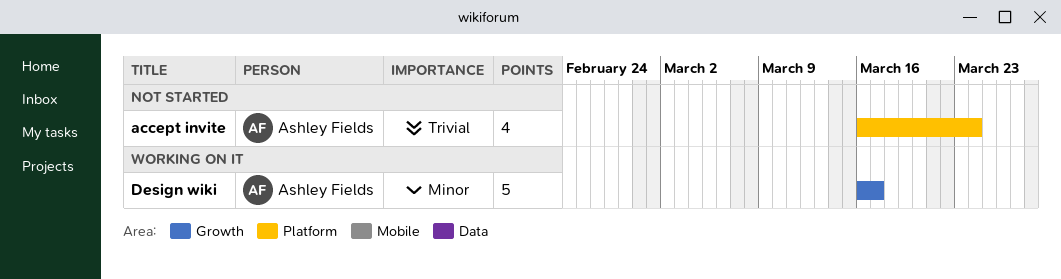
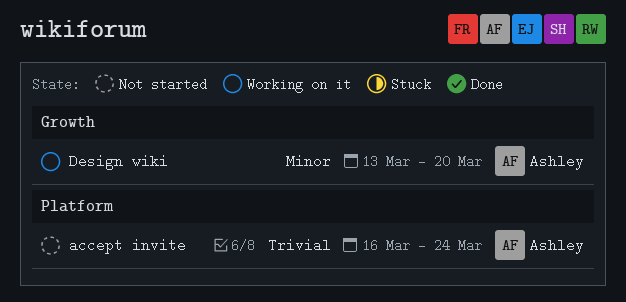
Design wiki, start: Mar 16 -> Mar 13
Design wiki, due: Mar 17 -> Mar 20

